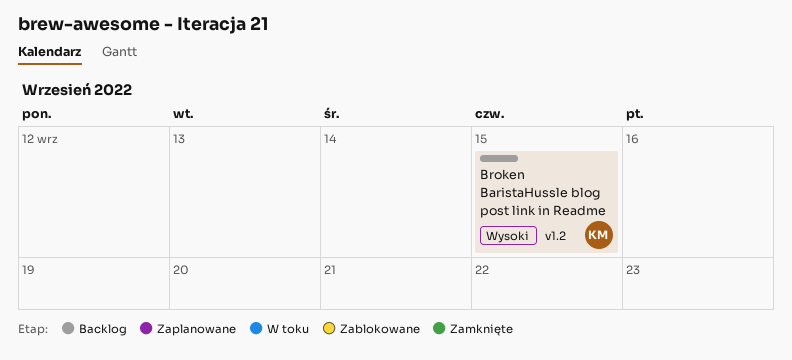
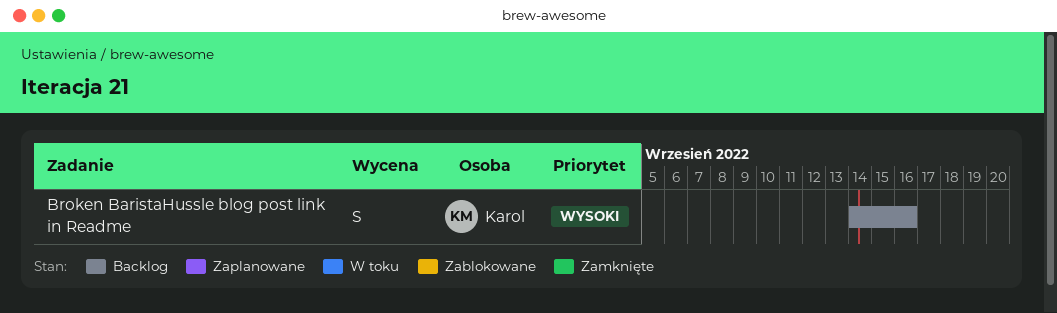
Broken BaristaHussle blog post link in Readme, due: Sep 15 -> Sep 16

